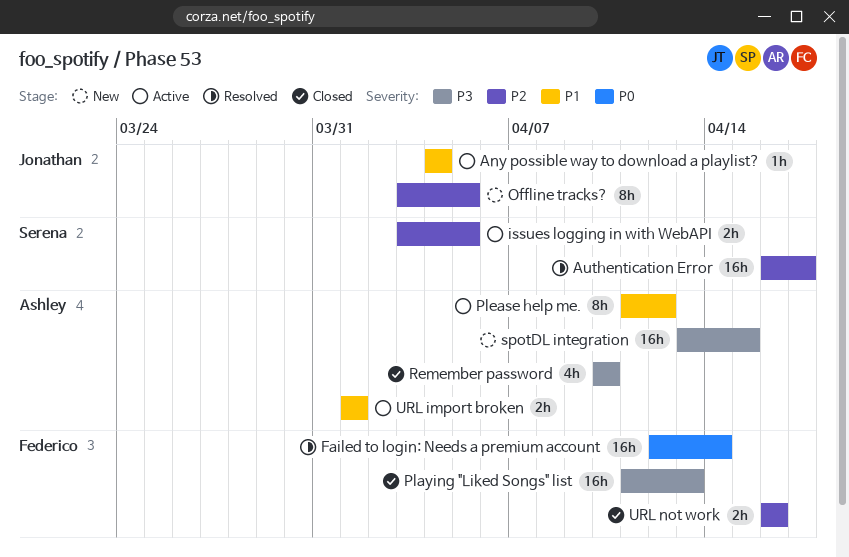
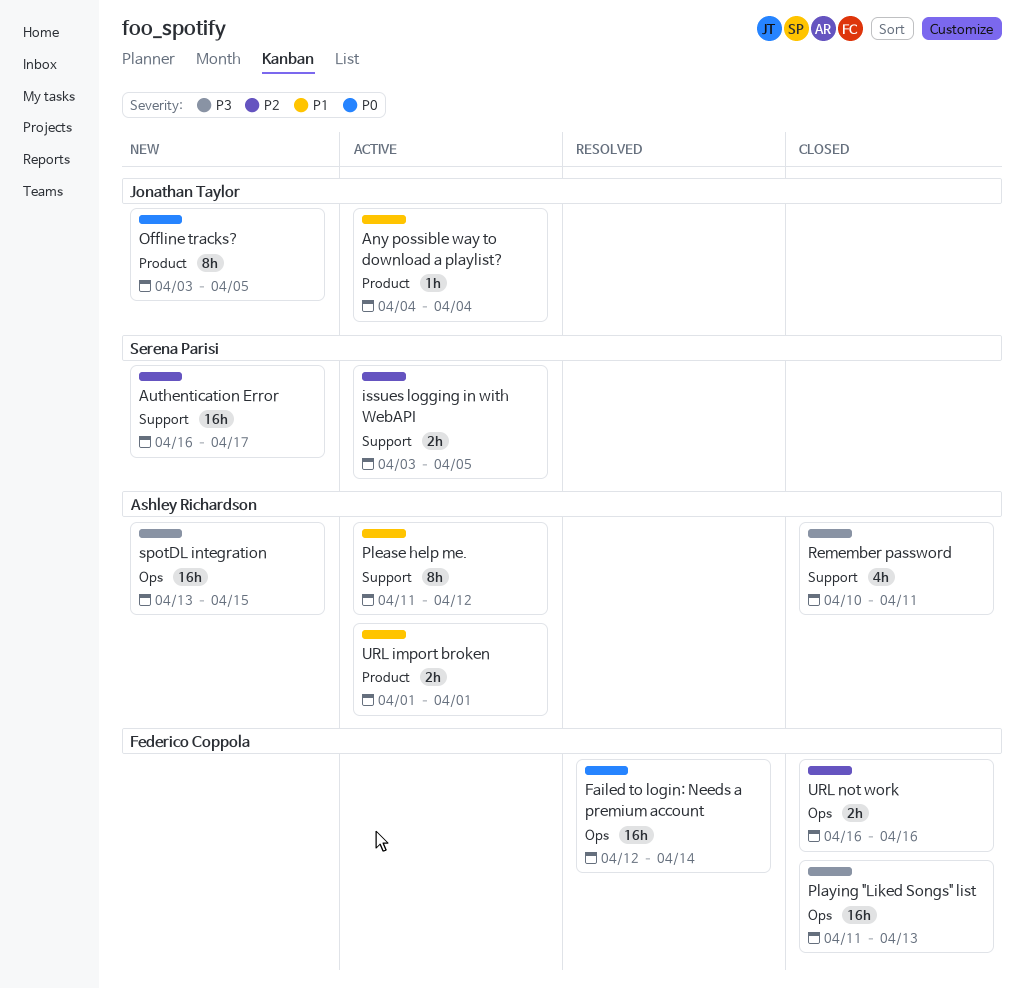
Authentication Error, status: Resolved -> New
Offline tracks?, priority: P2 -> P0
Remember password, due: Apr 10 -> Apr 11

